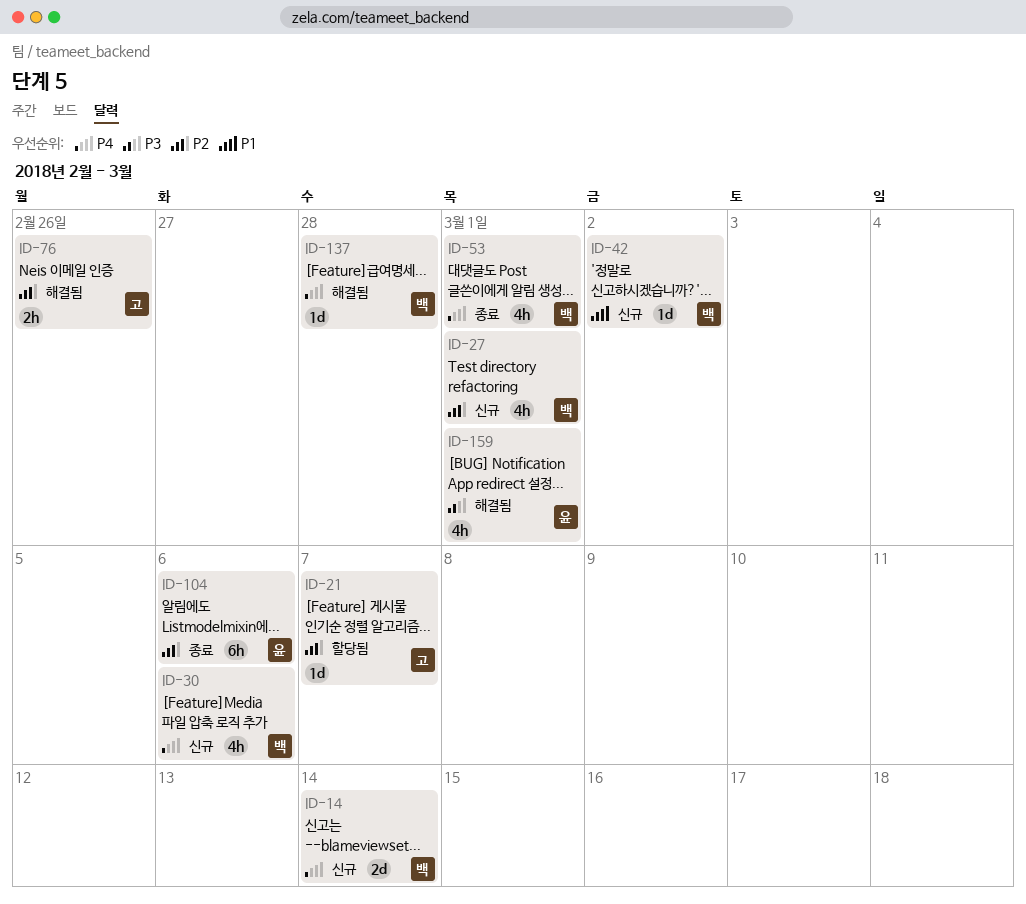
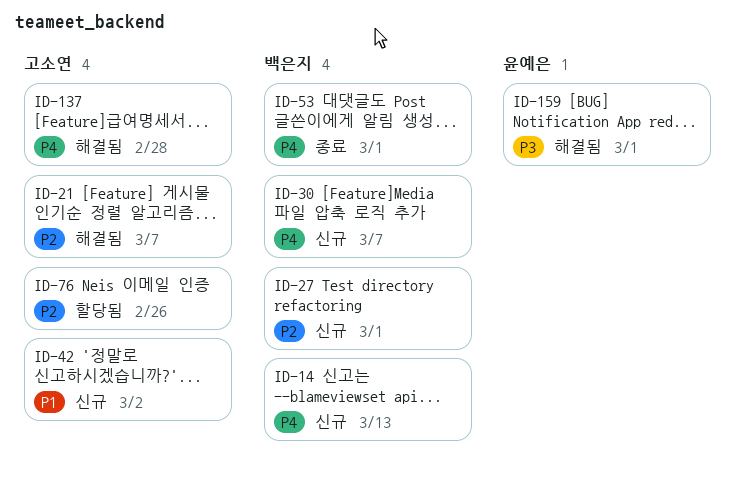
ID-14, due: Mar 14 -> Mar 13
ID-21, status: 할당됨 -> 해결됨
ID-30, due: Mar 6 -> Mar 7
ID-42, owner: 백은지 -> 고소연
ID-76, status: 해결됨 -> 할당됨
ID-104: present -> none
ID-137, owner: 백은지 -> 고소연

